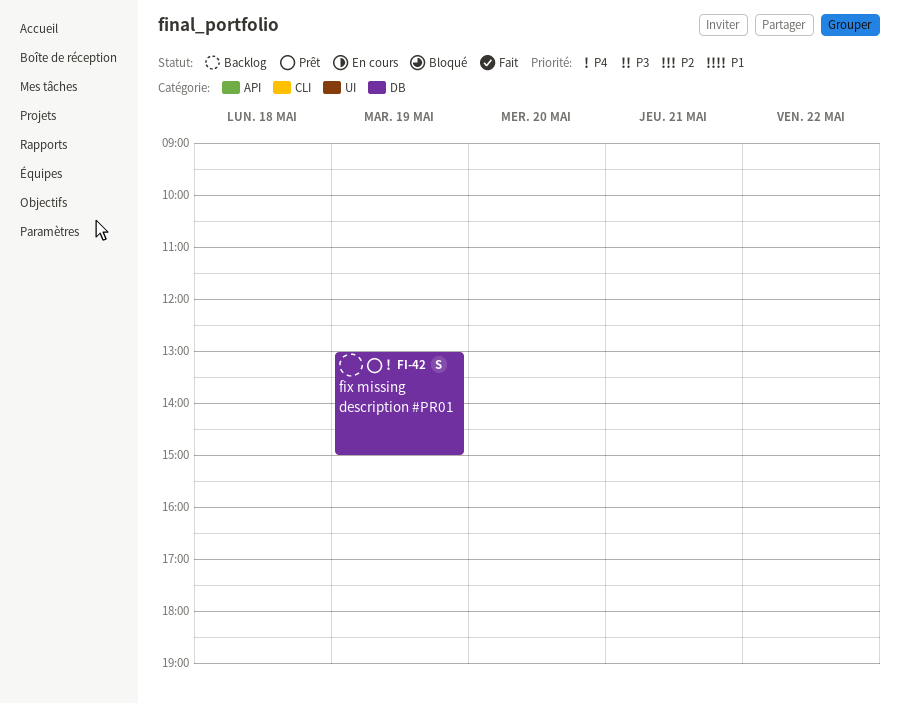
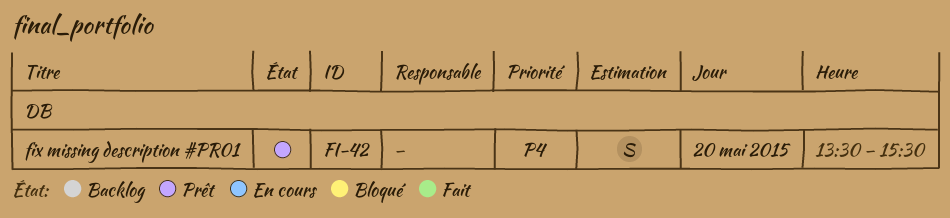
FI-42, day: May 19 -> May 20
FI-42, begins: 13:00 -> 13:30
FI-42, ends: 15:00 -> 15:30

